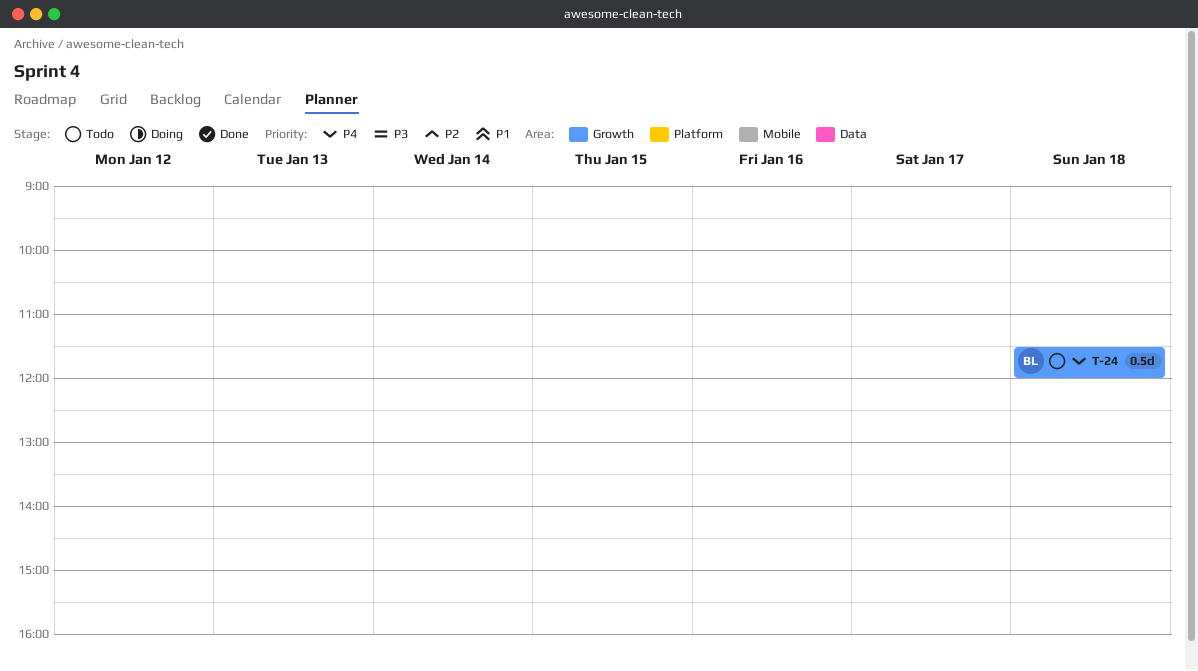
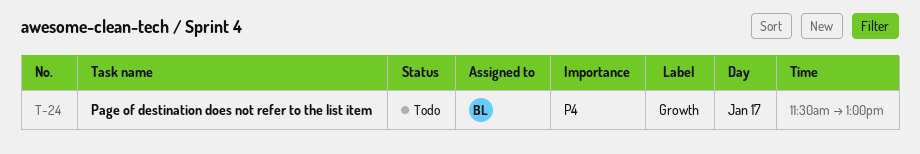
T-24, day: Jan 18 -> Jan 17
T-24, ends: 12:00 -> 13:00

